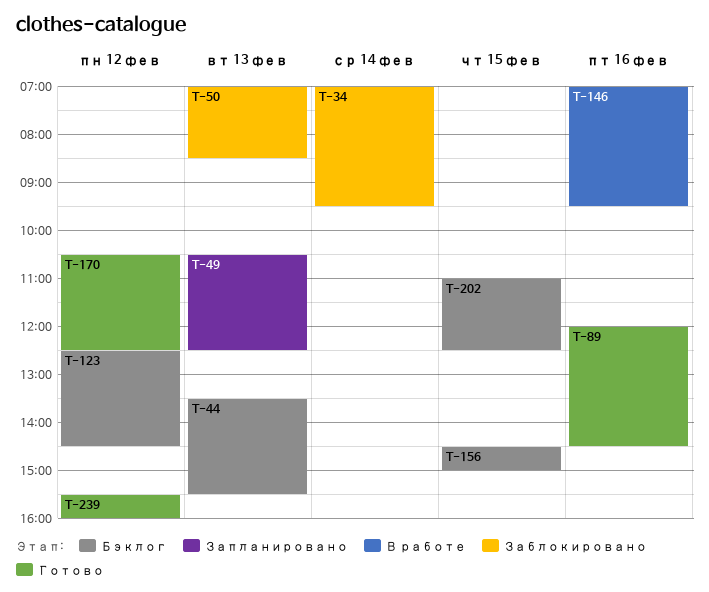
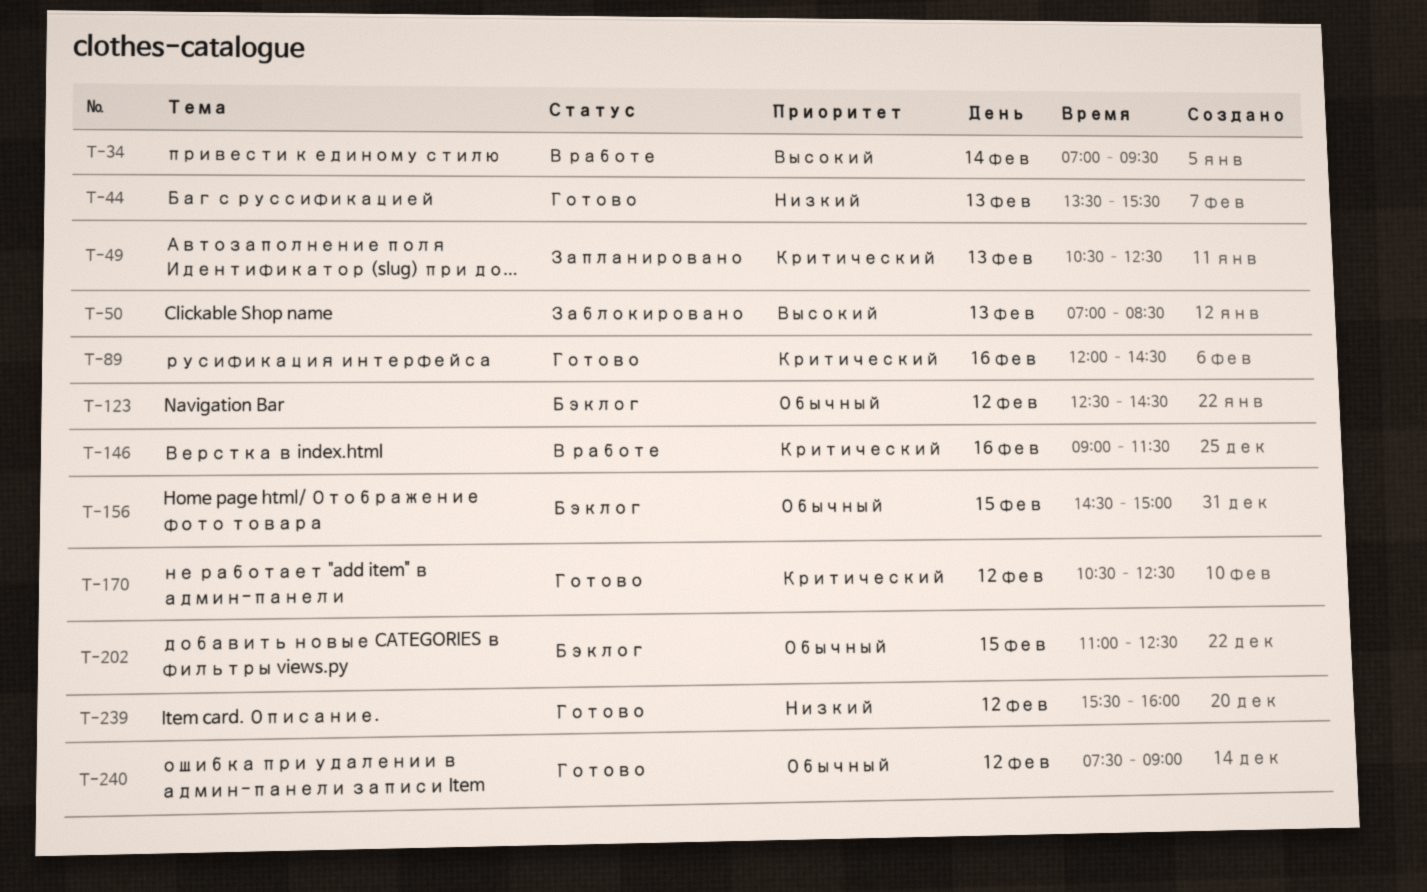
T-34, status: Заблокировано -> В работе
T-44, status: Бэклог -> Готово
T-146, begins: 07:00 -> 09:00
T-146, ends: 09:30 -> 11:30
T-240: none -> present

